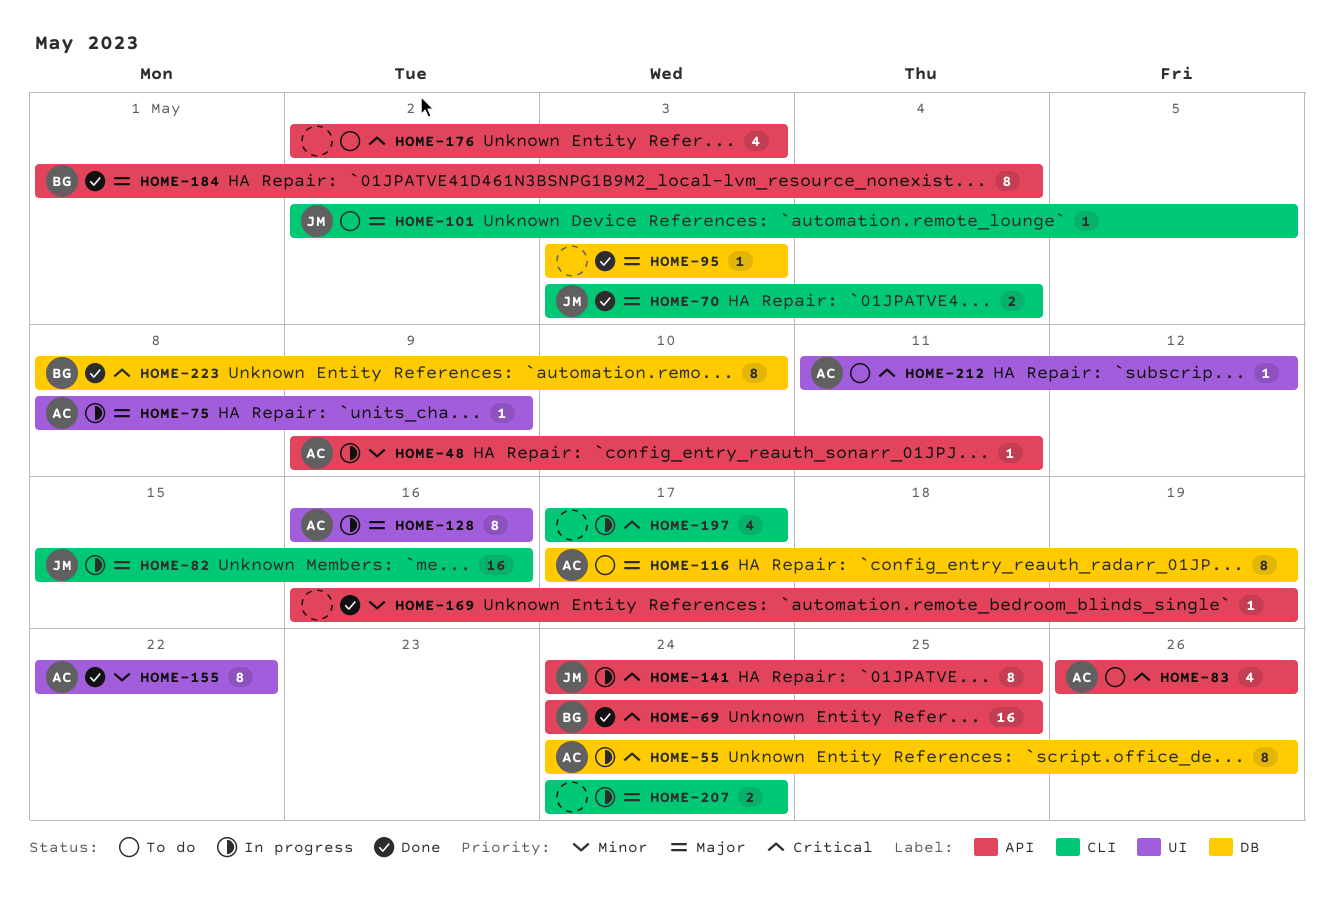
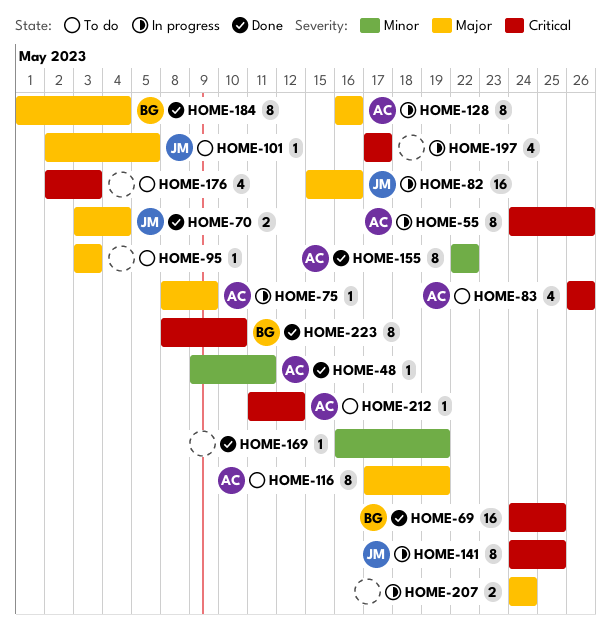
HOME-48, status: In progress -> Done
HOME-95, status: Done -> To do

